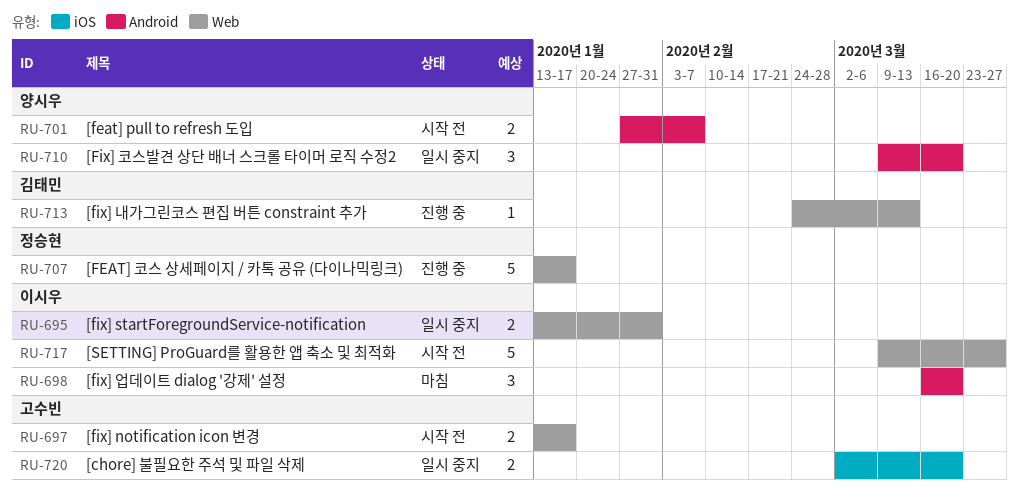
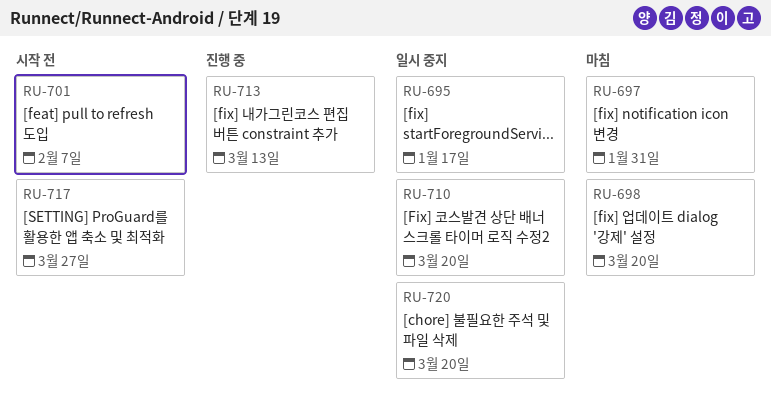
RU-695, due: Jan 31 -> Jan 17
RU-697, status: 시작 전 -> 마침
RU-697, due: Jan 17 -> Jan 31
RU-707: present -> none

